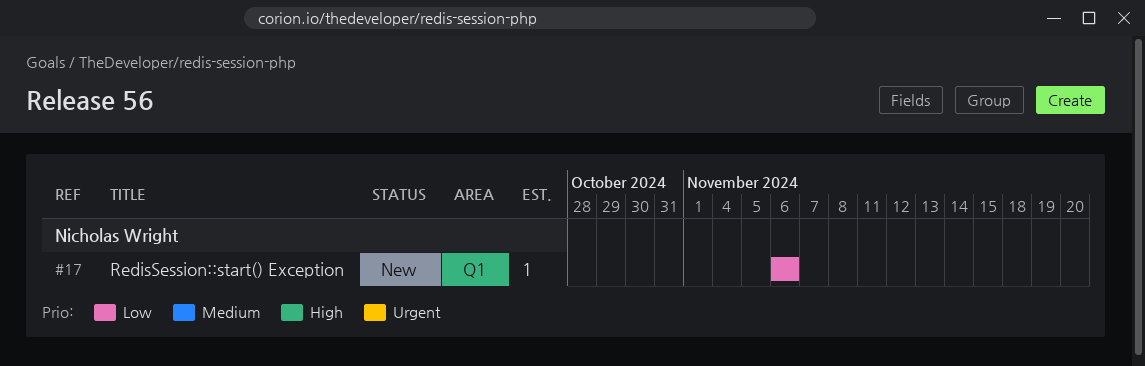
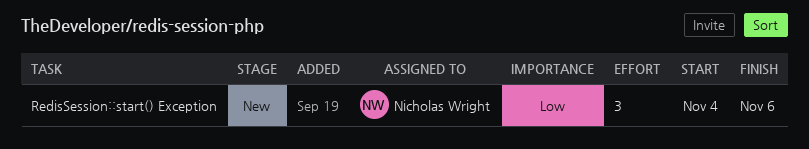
RedisSession::start() Exception, estimate: 1 -> 3
RedisSession::start() Exception, start: Nov 6 -> Nov 4

